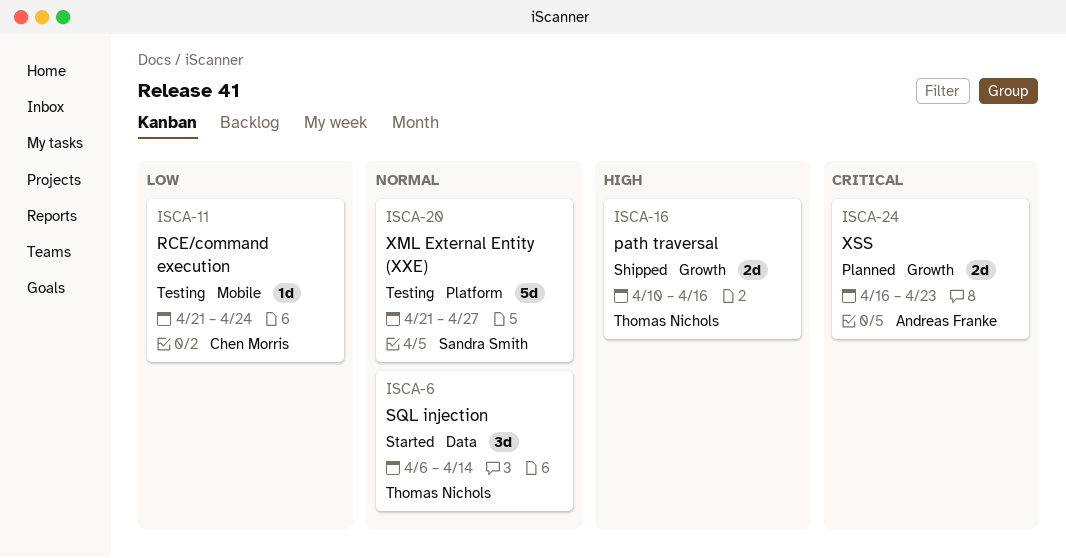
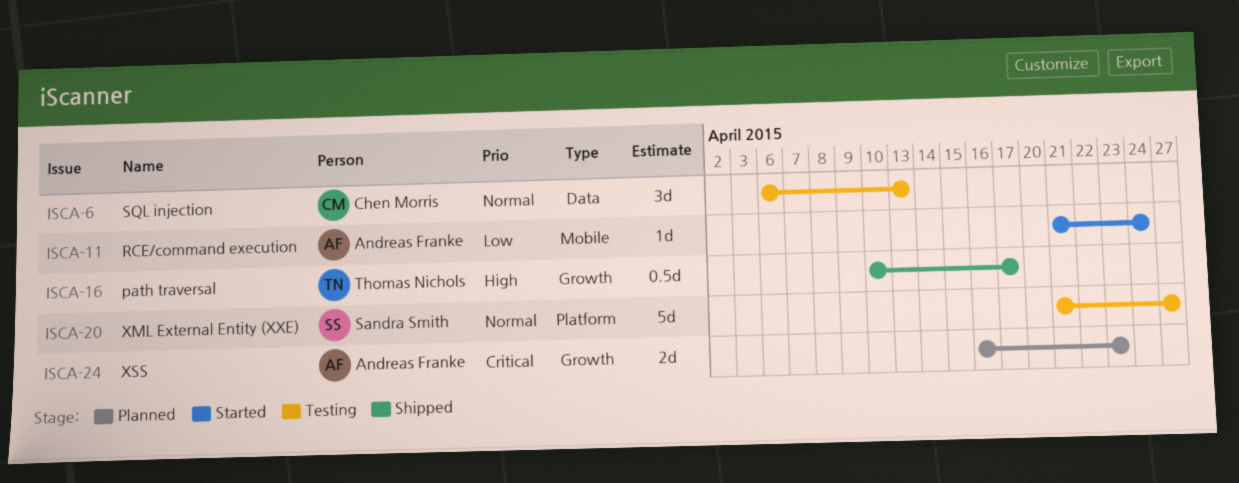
ISCA-6, status: Started -> Testing
ISCA-6, owner: Thomas Nichols -> Chen Morris
ISCA-6, due: Apr 14 -> Apr 13
ISCA-11, status: Testing -> Started
ISCA-11, owner: Chen Morris -> Andreas Franke
ISCA-16, estimate: 2d -> 0.5d
ISCA-16, due: Apr 16 -> Apr 17

